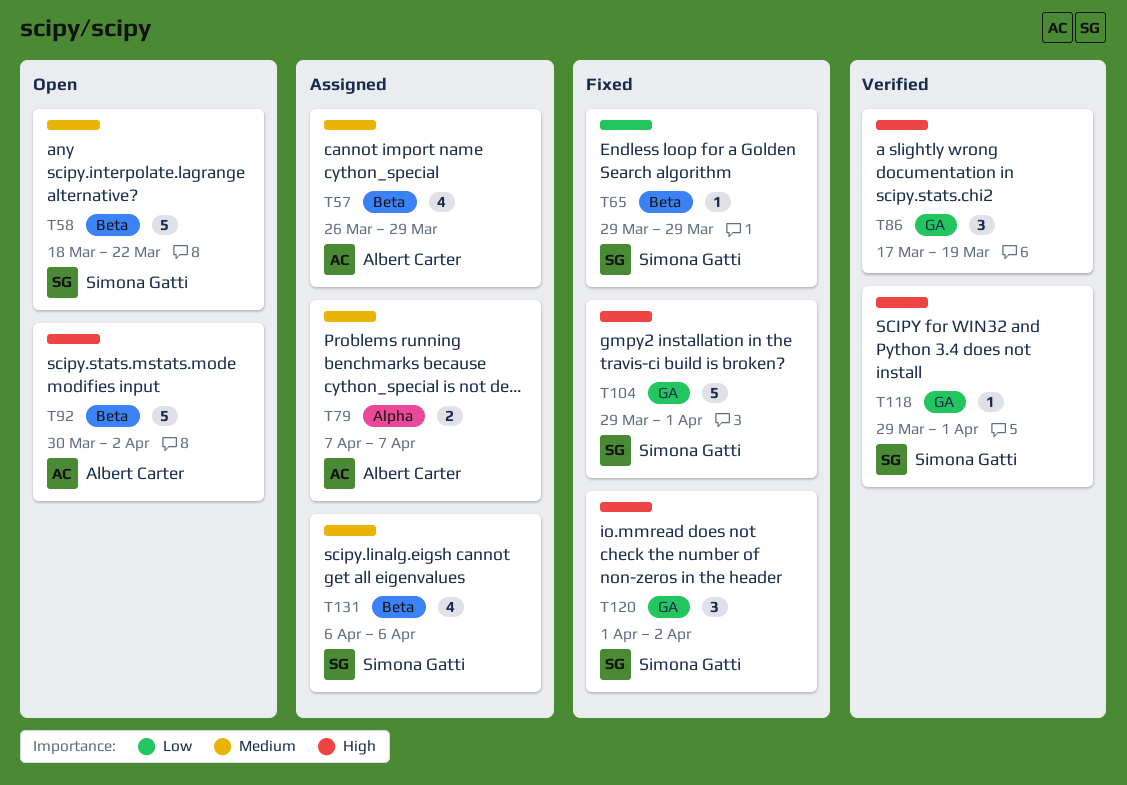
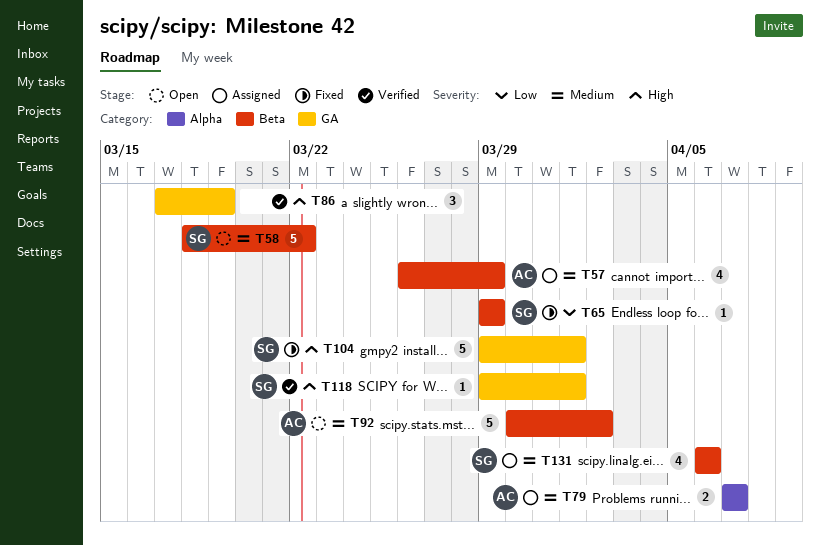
T92, priority: High -> Medium
T120: present -> none

